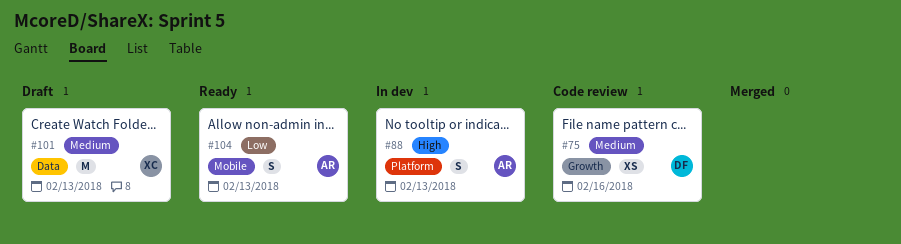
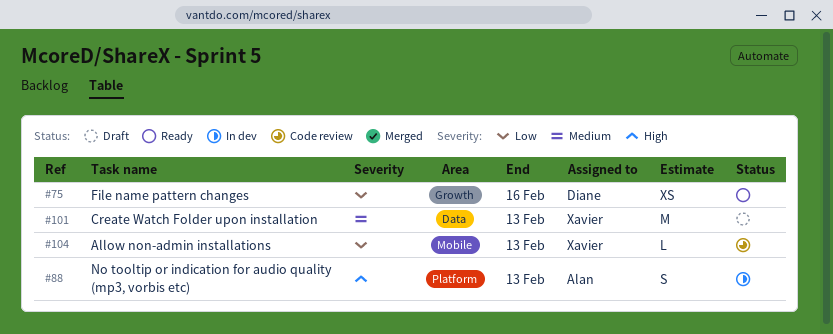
#75, status: Code review -> Ready
#75, priority: Medium -> Low
#104, status: Ready -> Code review
#104, owner: Alan -> Xavier
#104, estimate: S -> L

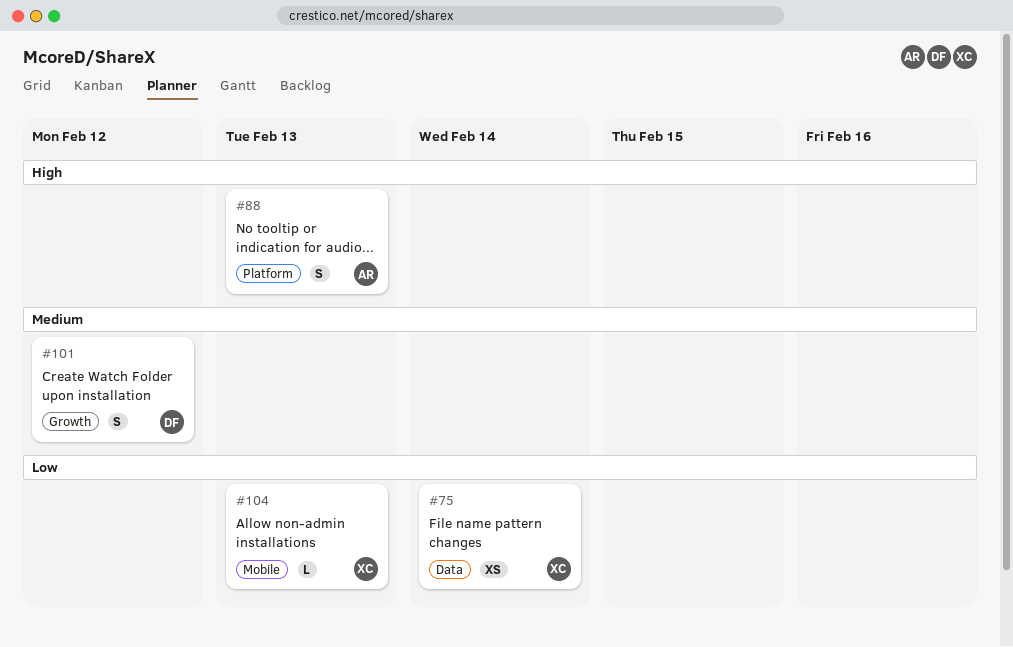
#75, owner: Diane -> Xavier
#75, label: Growth -> Data
#75, due: Feb 16 -> Feb 14
#101, owner: Xavier -> Diane
#101, label: Data -> Growth
#101, estimate: M -> S
#101, due: Feb 13 -> Feb 12

